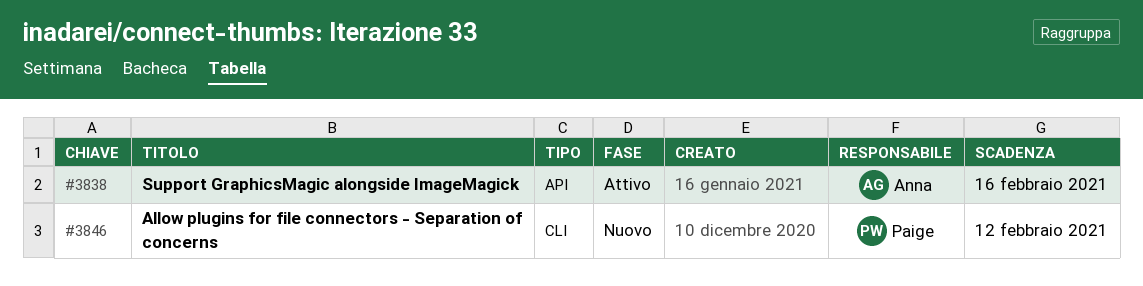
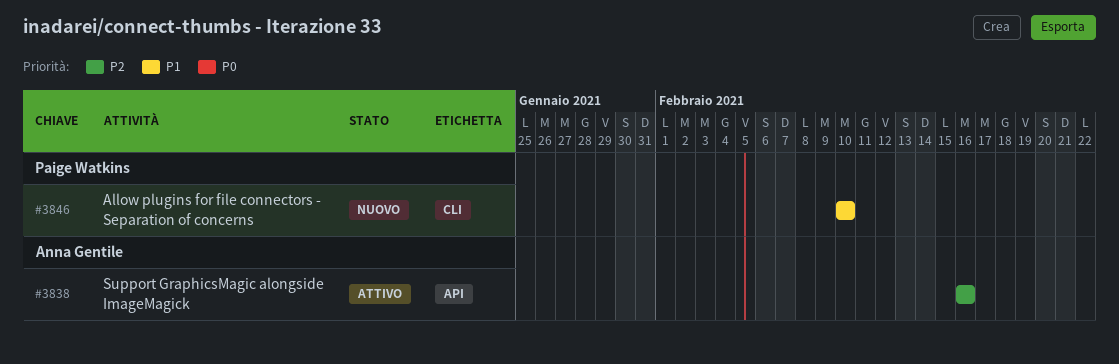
#3846, due: Feb 12 -> Feb 10

